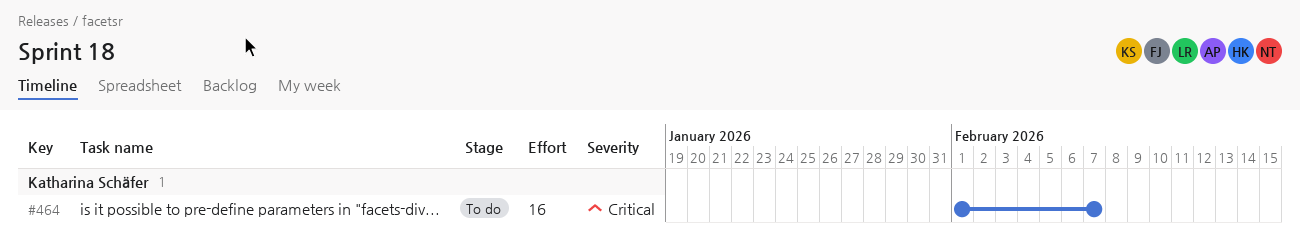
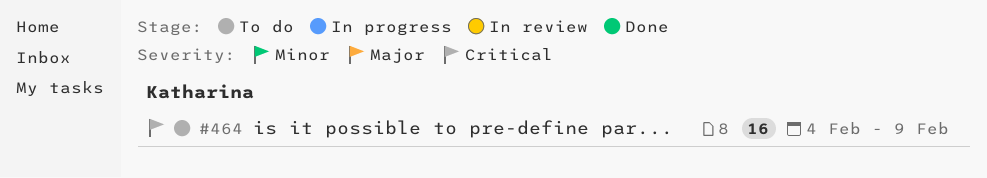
#464, start: Feb 1 -> Feb 4
#464, due: Feb 7 -> Feb 9

